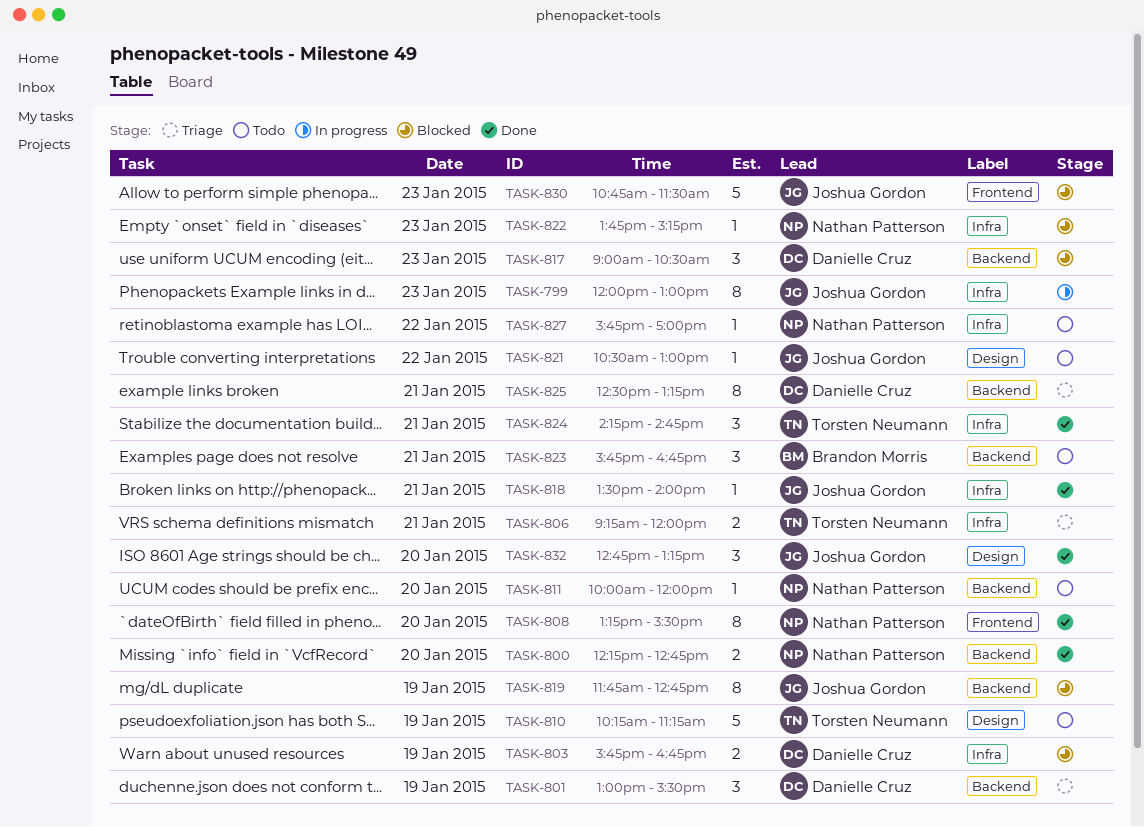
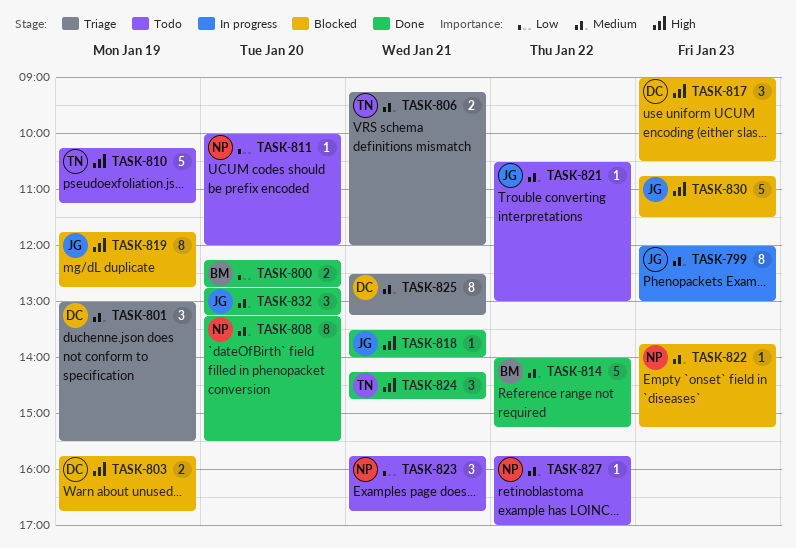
TASK-800, owner: Nathan Patterson -> Brandon Morris
TASK-814: none -> present
TASK-823, owner: Brandon Morris -> Nathan Patterson

